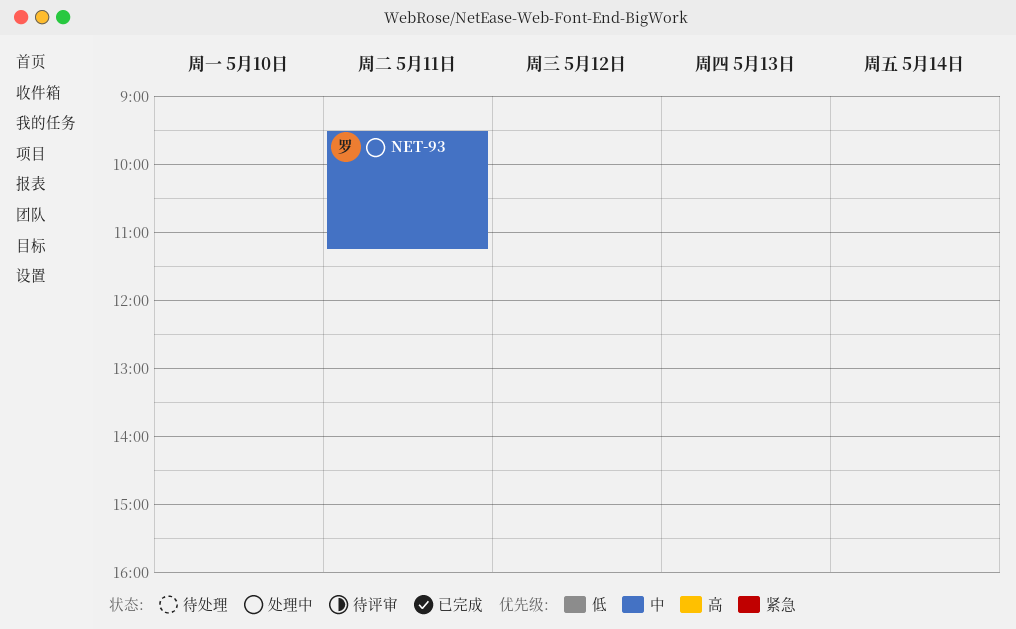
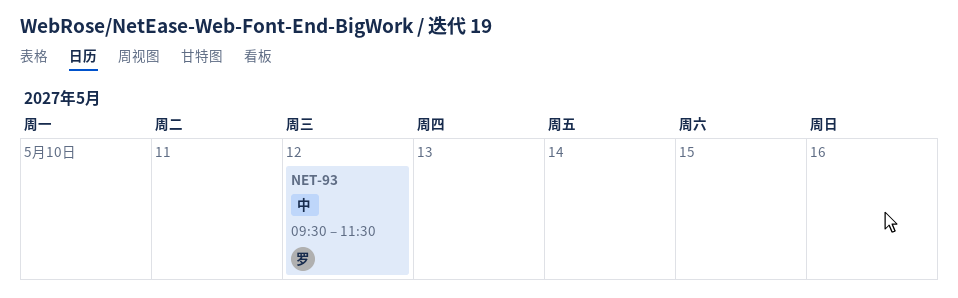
NET-93, day: May 11 -> May 12
NET-93, ends: 11:15 -> 11:30

